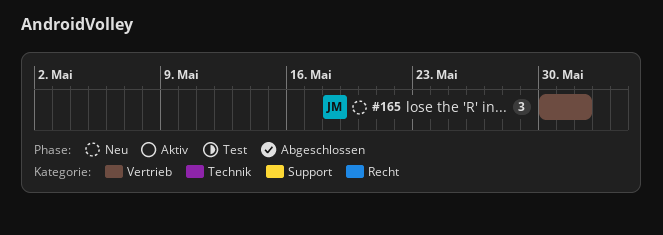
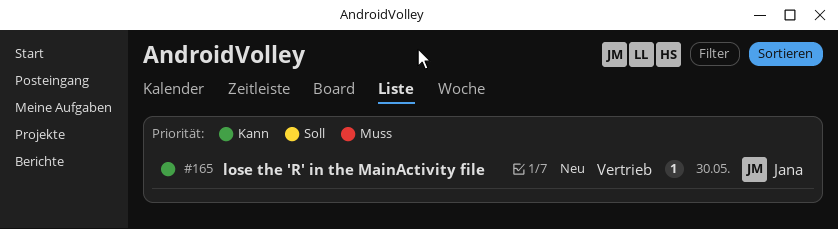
#165, estimate: 3 -> 1
#165, due: Jun 1 -> May 30

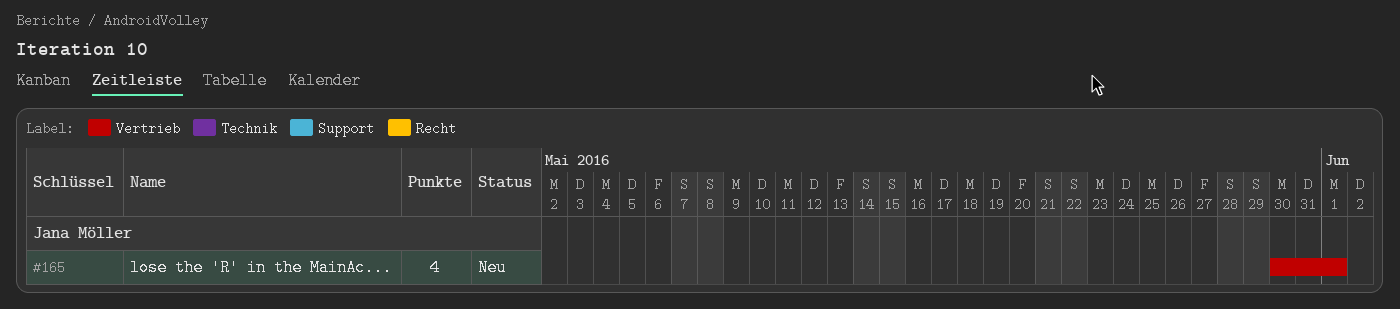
#165, estimate: 1 -> 4
#165, due: May 30 -> Jun 1

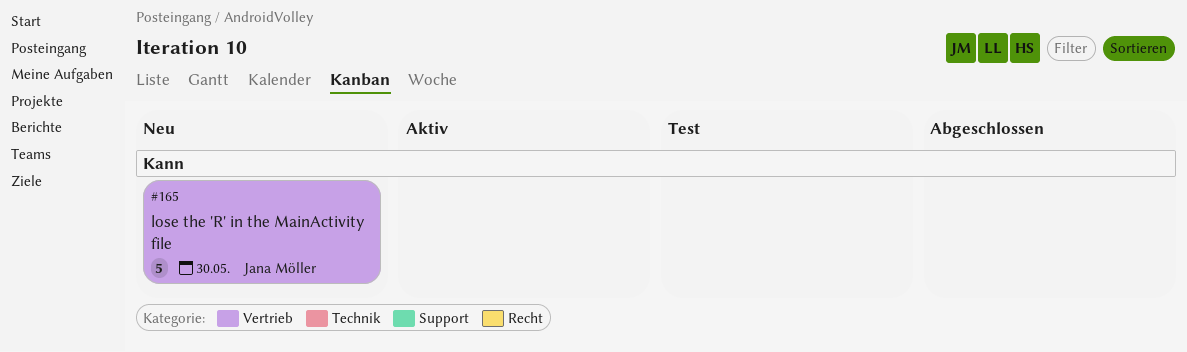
#165, estimate: 4 -> 5
#165, due: Jun 1 -> May 30

